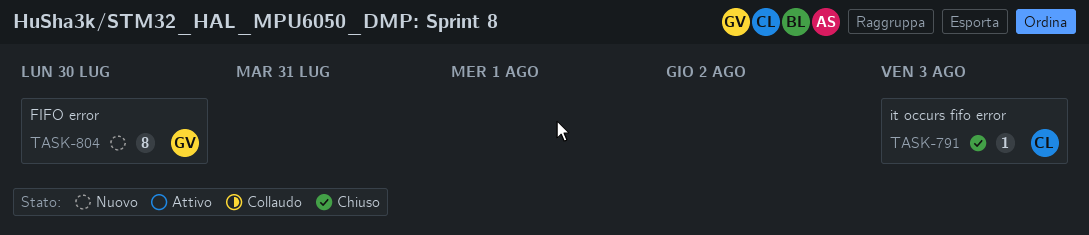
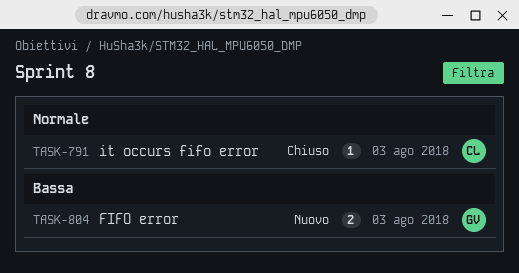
TASK-804, estimate: 8 -> 2
TASK-804, due: Jul 30 -> Aug 3

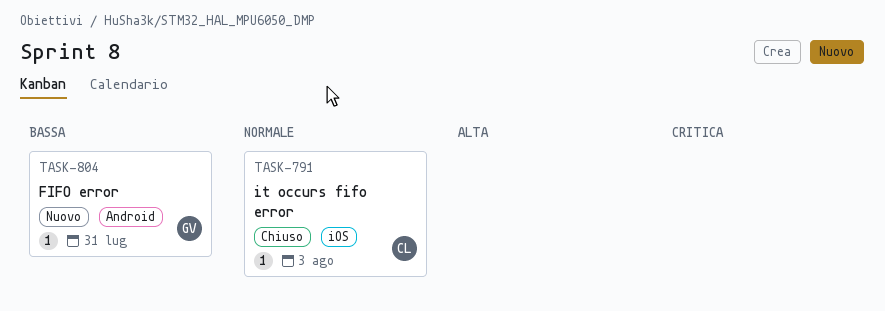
TASK-804, estimate: 2 -> 1
TASK-804, due: Aug 3 -> Jul 31

